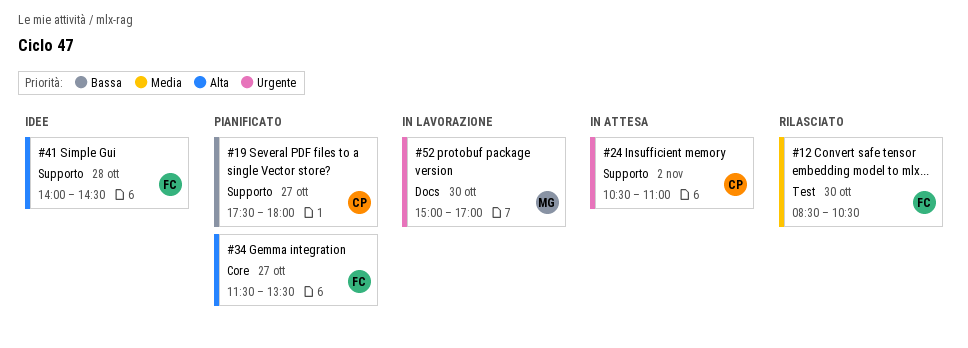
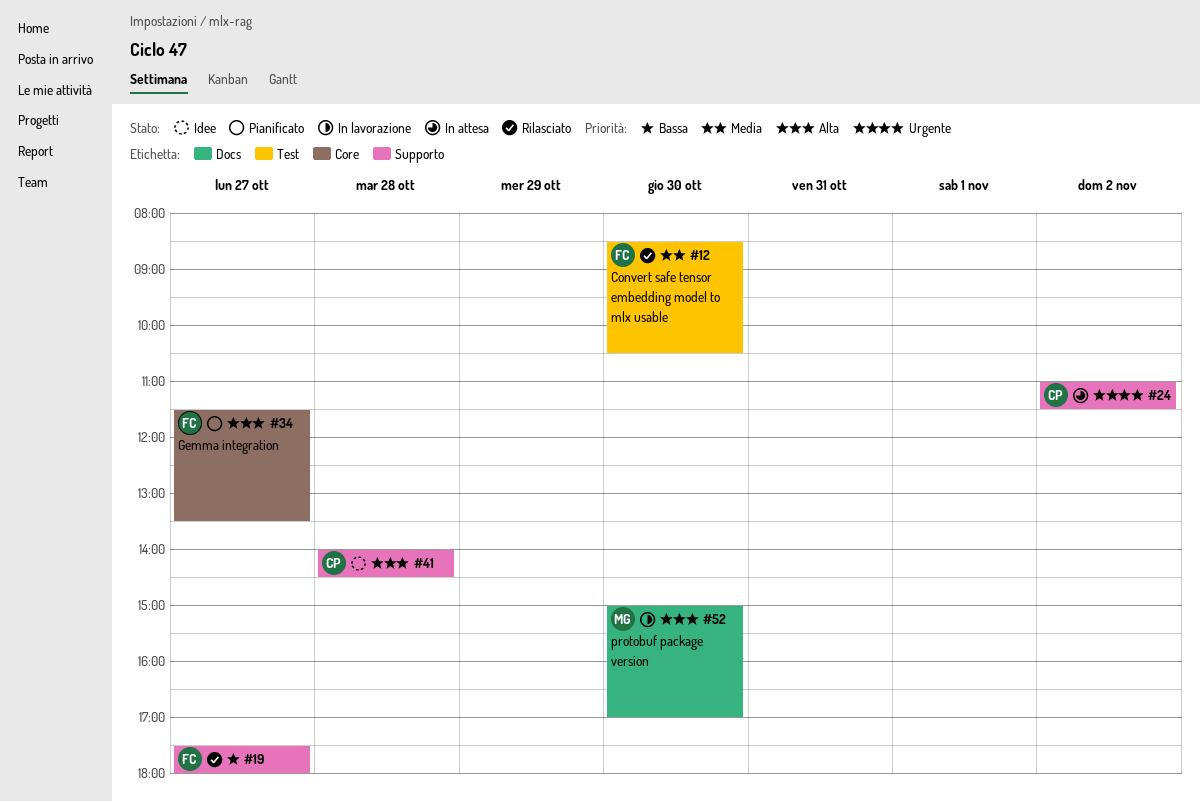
#19, status: Pianificato -> Rilasciato
#19, owner: CP -> FC
#24, begins: 10:30 -> 11:00
#24, ends: 11:00 -> 11:30
#41, owner: FC -> CP
#52, priority: Urgente -> Alta

